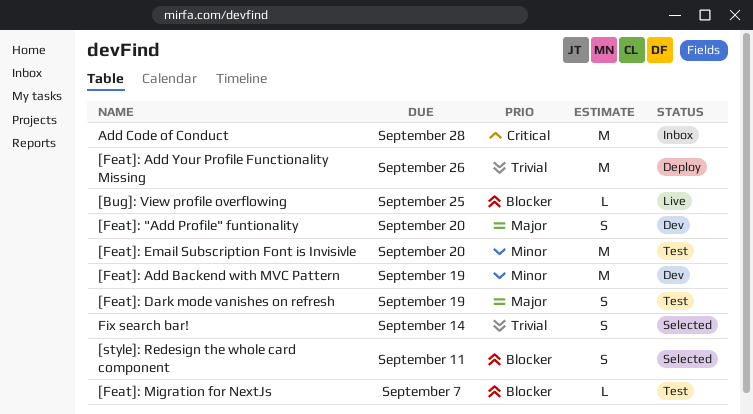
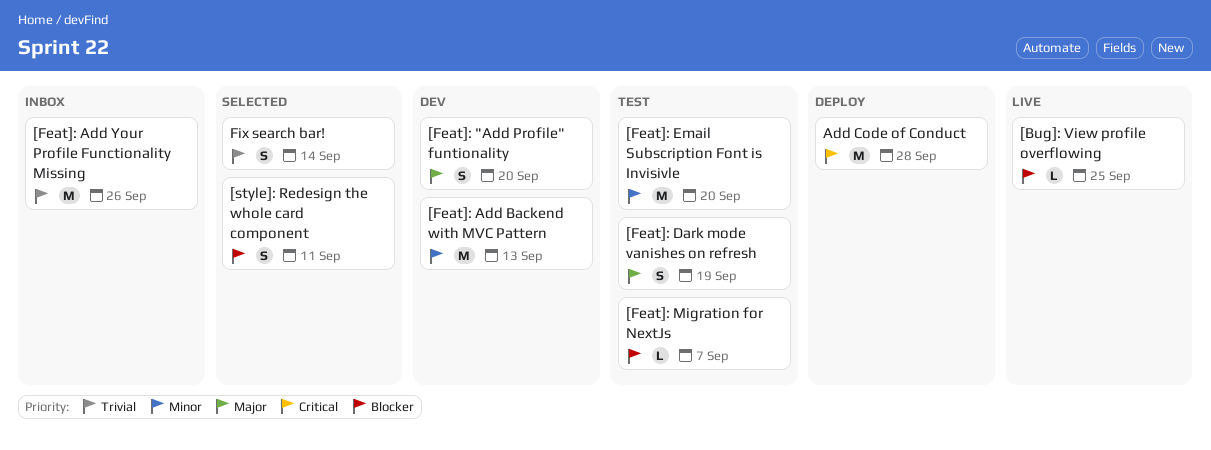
[Feat]: Add Backend with MVC Pattern, due: Sep 19 -> Sep 13
[Feat]: Add Your Profile Functionality Missing, status: Deploy -> Inbox
Add Code of Conduct, status: Inbox -> Deploy

